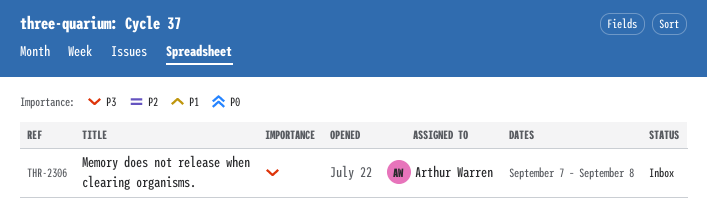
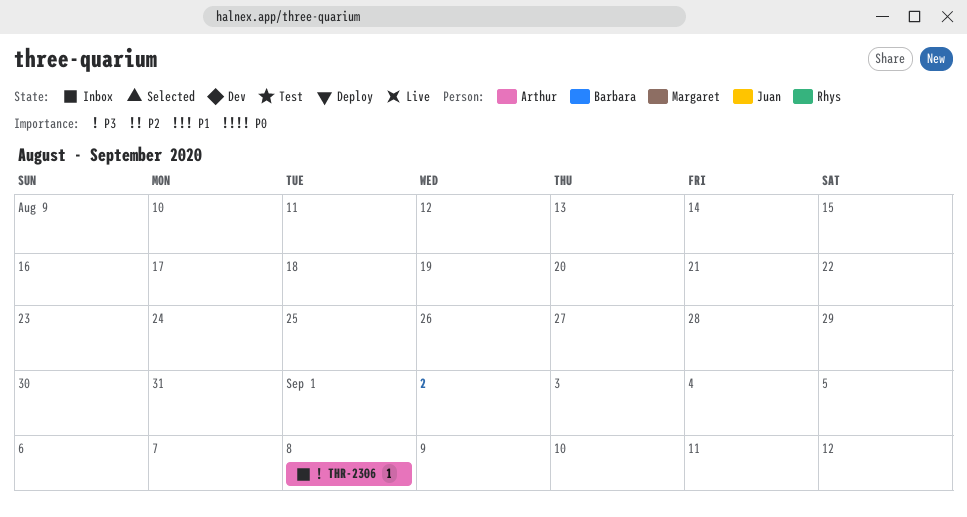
THR-2306, start: Sep 7 -> Sep 8

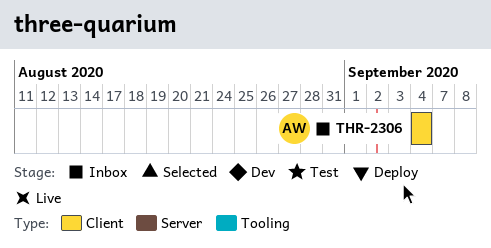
THR-2306, start: Sep 8 -> Sep 4
THR-2306, due: Sep 8 -> Sep 4

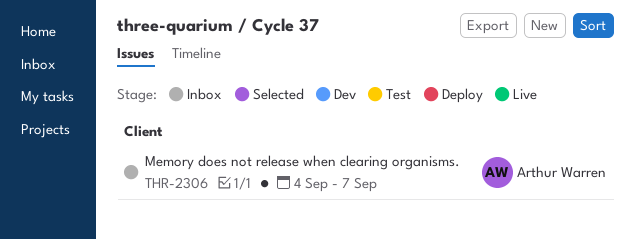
THR-2306, due: Sep 4 -> Sep 7

